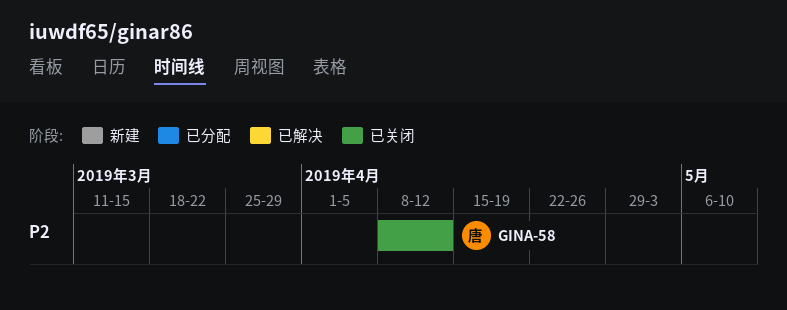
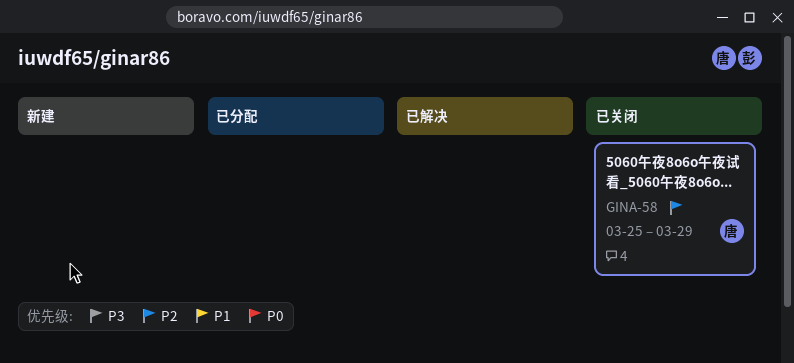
GINA-58, start: Apr 8 -> Mar 25
GINA-58, due: Apr 12 -> Mar 29

